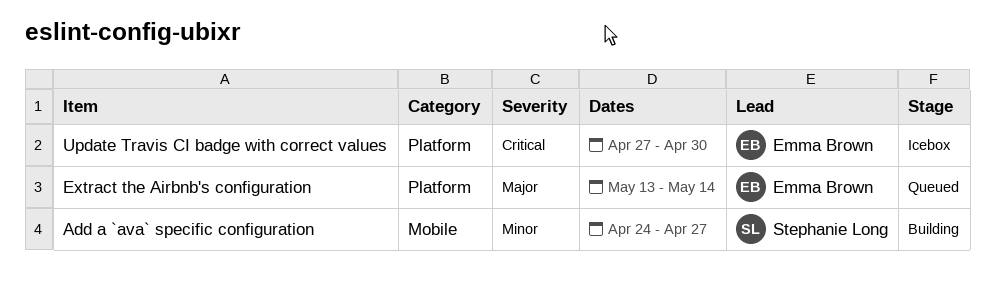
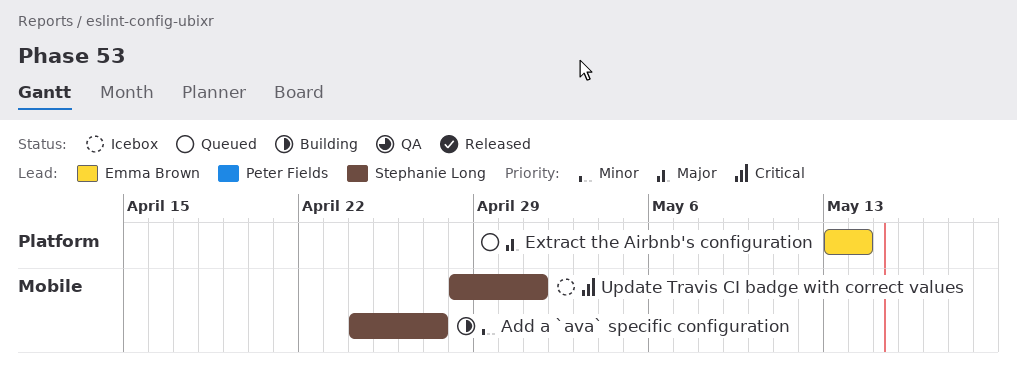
Update Travis CI badge with correct values, owner: Emma Brown -> Stephanie Long
Update Travis CI badge with correct values, label: Platform -> Mobile
Update Travis CI badge with correct values, start: Apr 27 -> Apr 28
Update Travis CI badge with correct values, due: Apr 30 -> May 1

